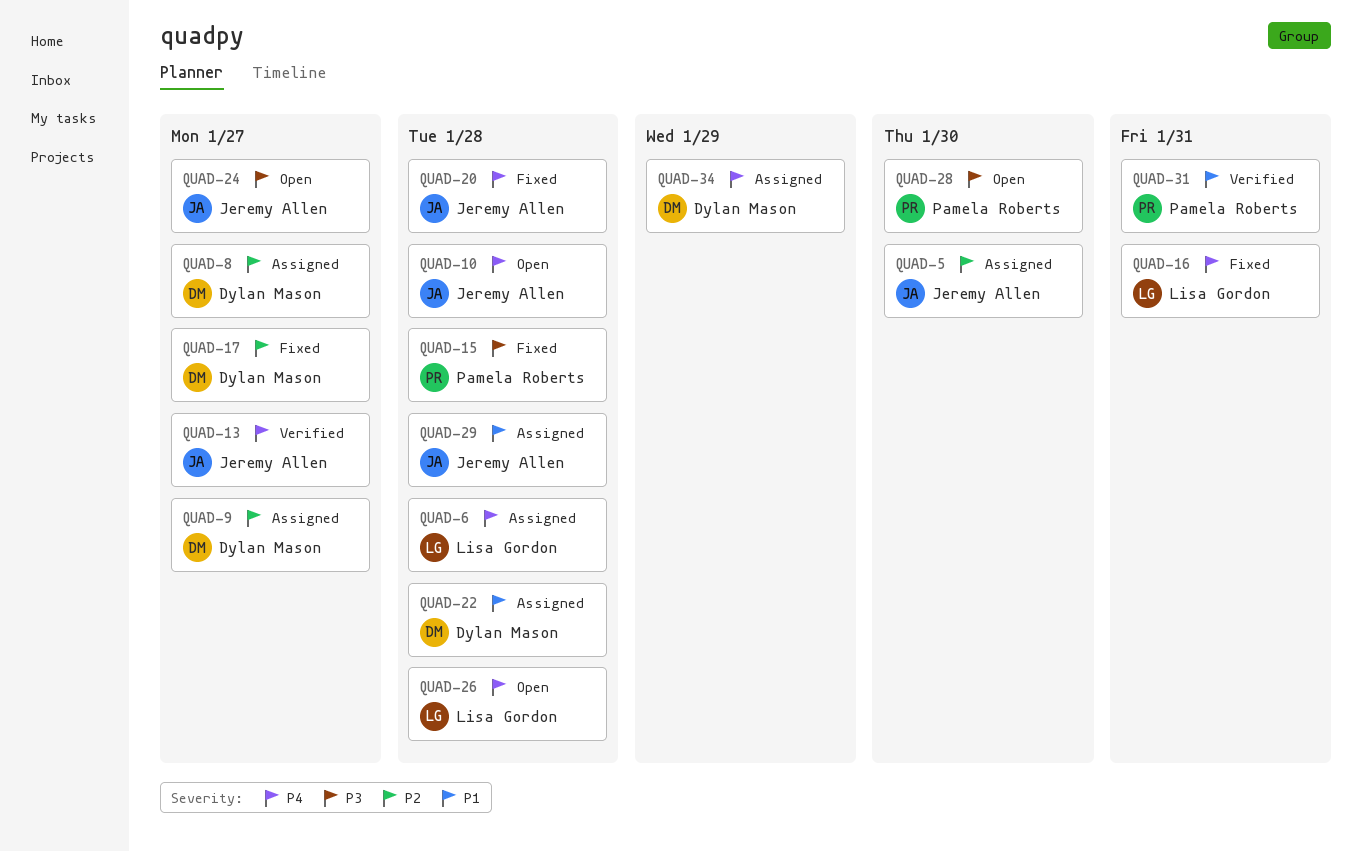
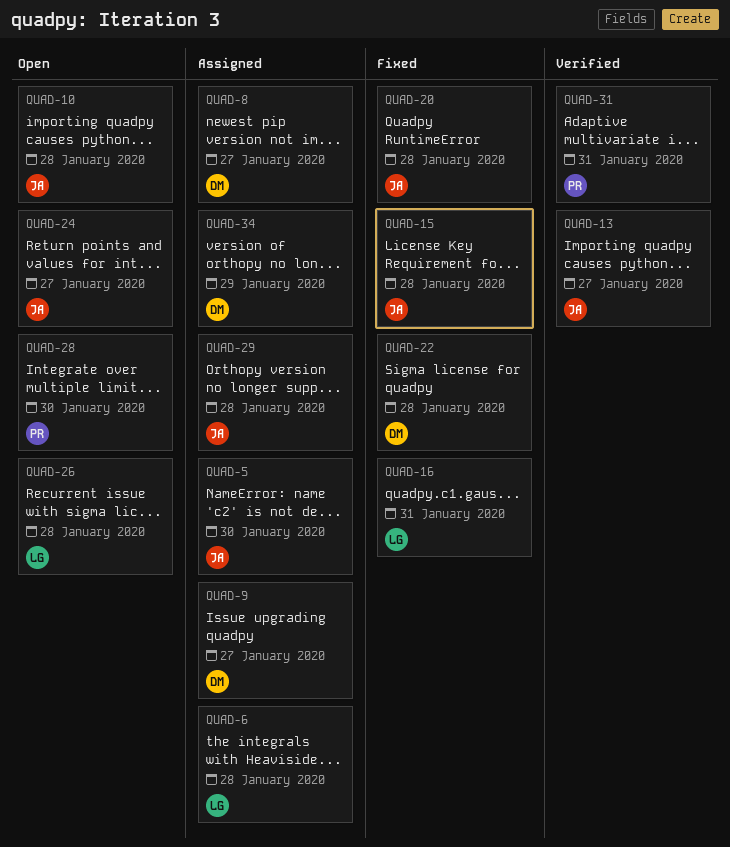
QUAD-15, owner: Pamela Roberts -> Jeremy Allen
QUAD-17: present -> none
QUAD-22, status: Assigned -> Fixed

